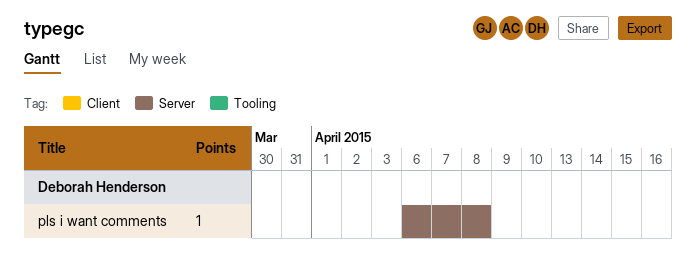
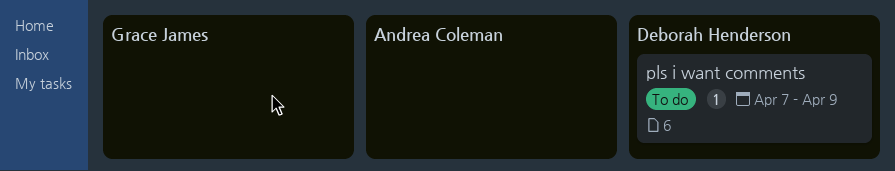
pls i want comments, start: Apr 6 -> Apr 7
pls i want comments, due: Apr 8 -> Apr 9

